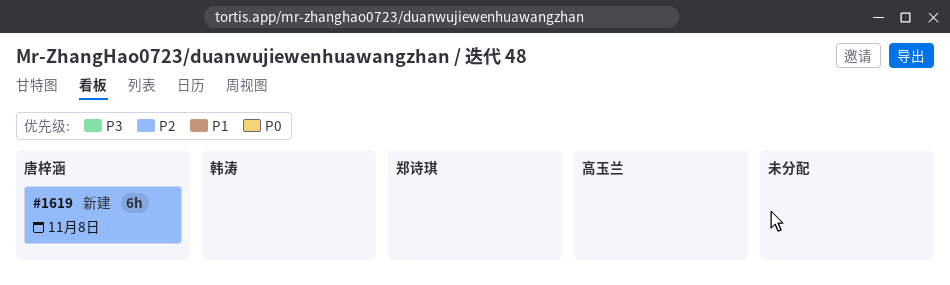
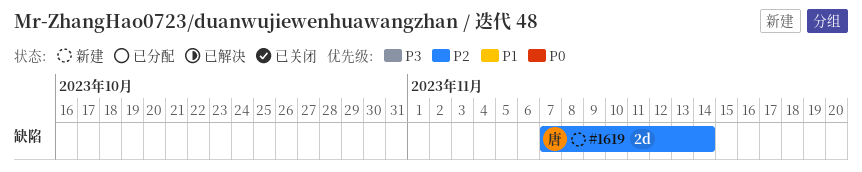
#1619, estimate: 6h -> 2d
#1619, due: Nov 8 -> Nov 14

